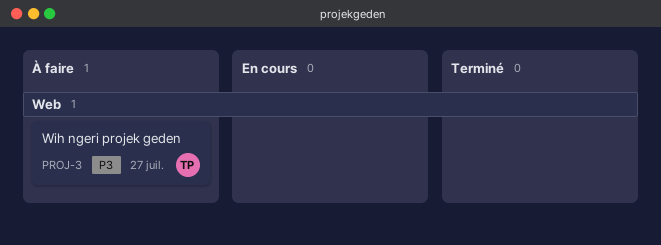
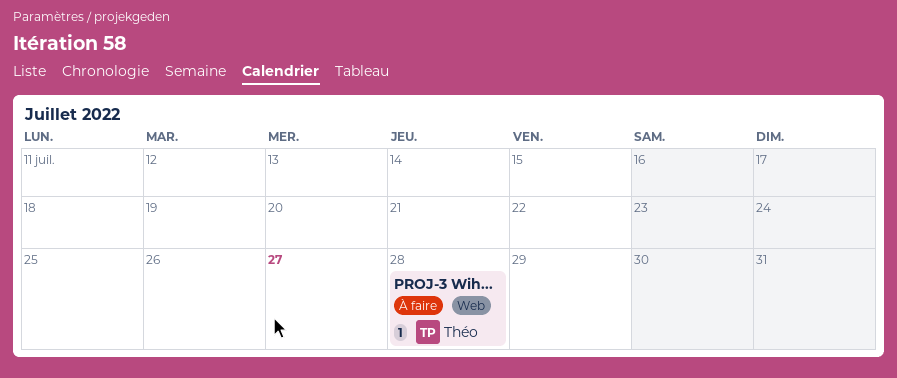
PROJ-3, due: Jul 27 -> Jul 28

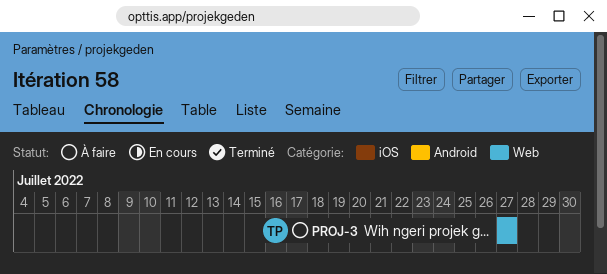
PROJ-3, due: Jul 28 -> Jul 27

